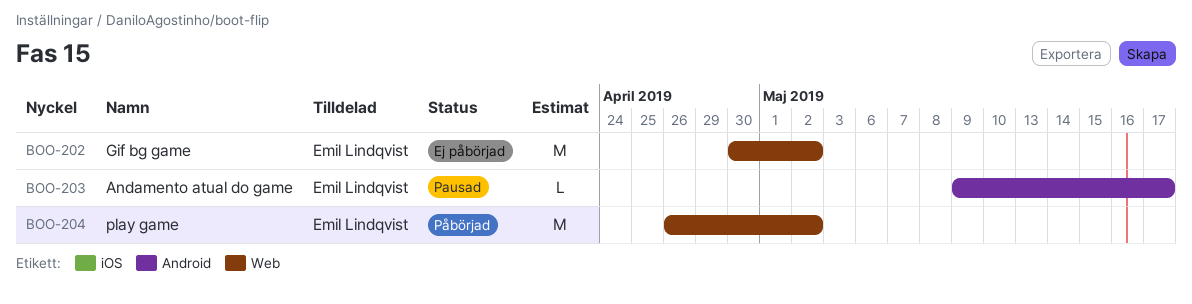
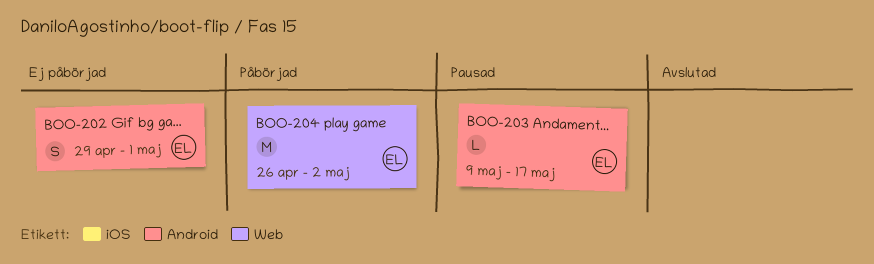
BOO-202, label: Web -> Android
BOO-202, estimate: M -> S
BOO-202, start: Apr 30 -> Apr 29
BOO-202, due: May 2 -> May 1

